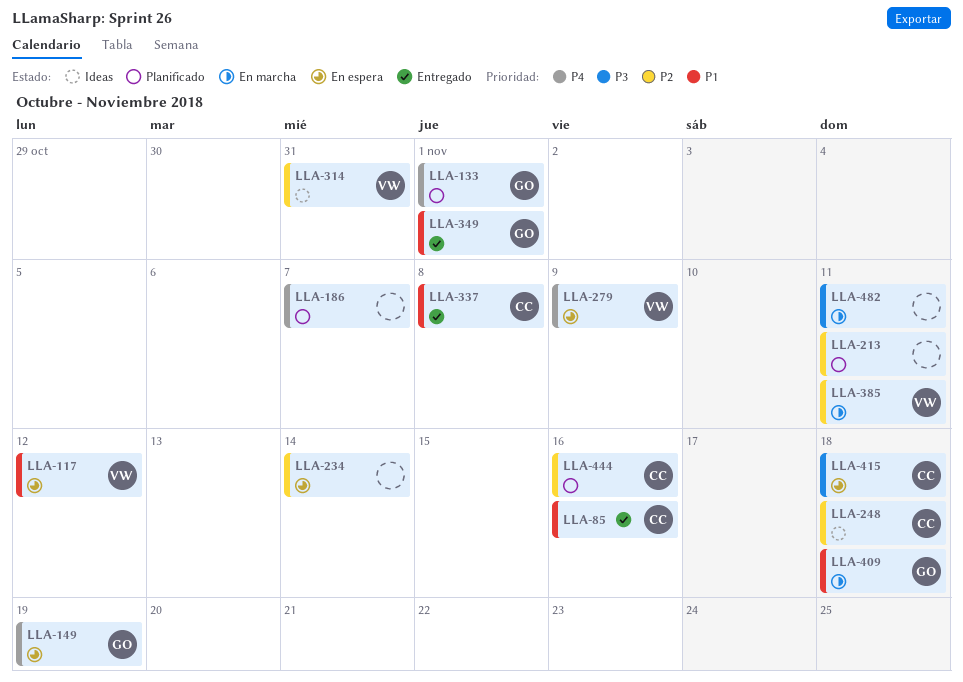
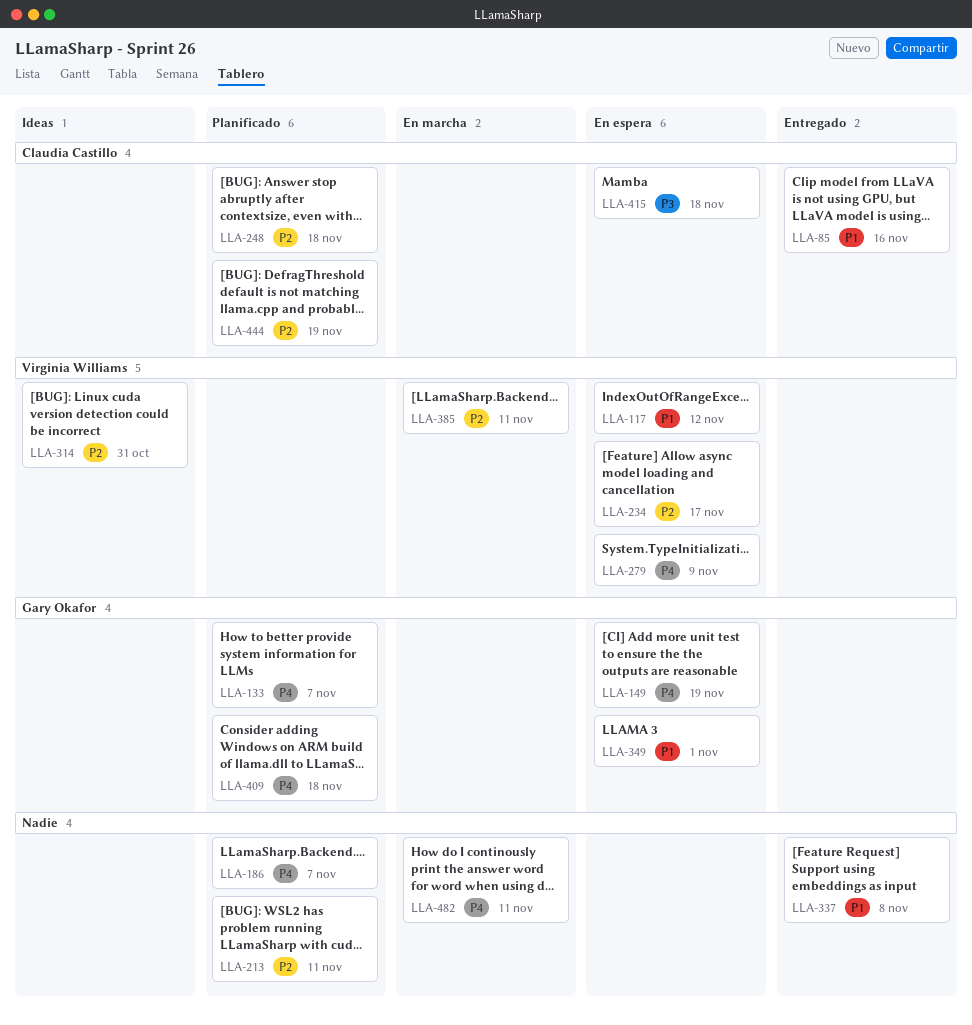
LLA-133, due: Nov 1 -> Nov 7
LLA-234, owner: none -> Virginia Williams
LLA-234, due: Nov 14 -> Nov 17
LLA-248, status: Ideas -> Planificado
LLA-337, owner: Claudia Castillo -> none
LLA-349, status: Entregado -> En espera
LLA-409, status: En marcha -> Planificado
LLA-409, priority: P1 -> P4
LLA-444, due: Nov 16 -> Nov 19
LLA-482, priority: P3 -> P4

